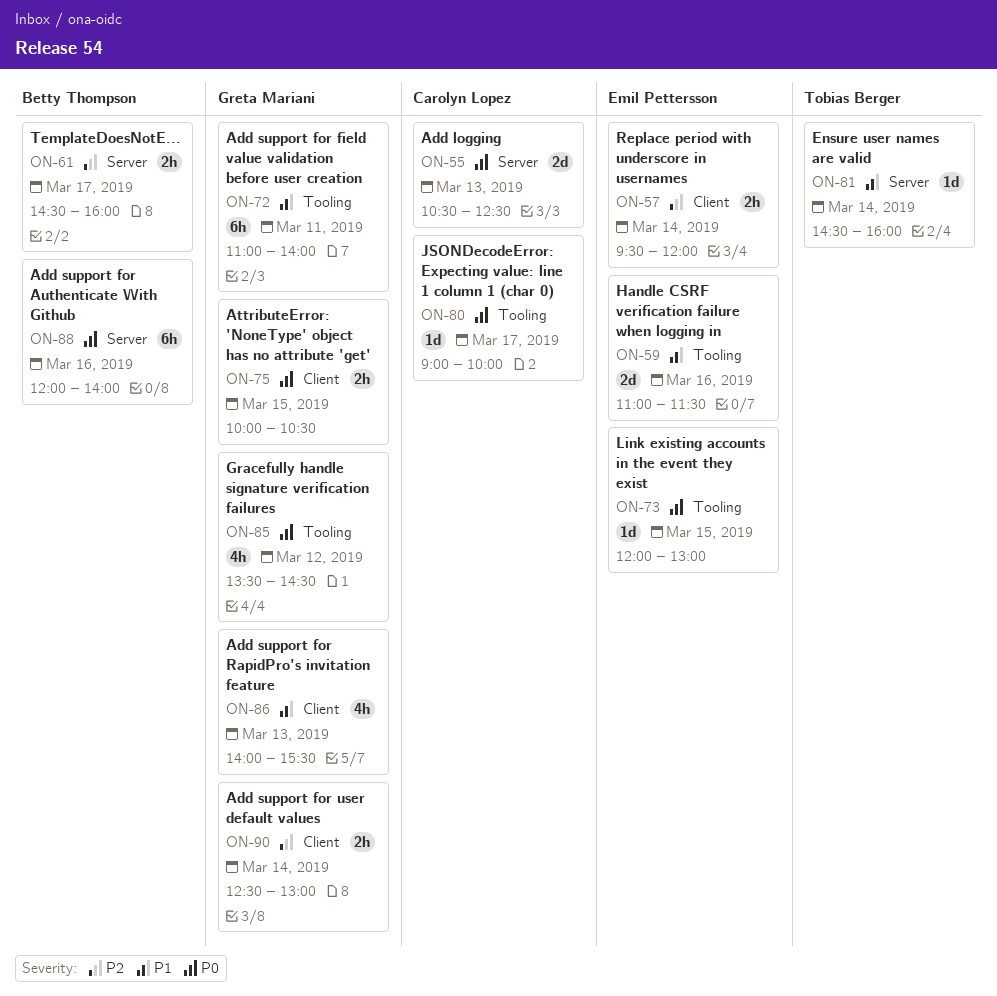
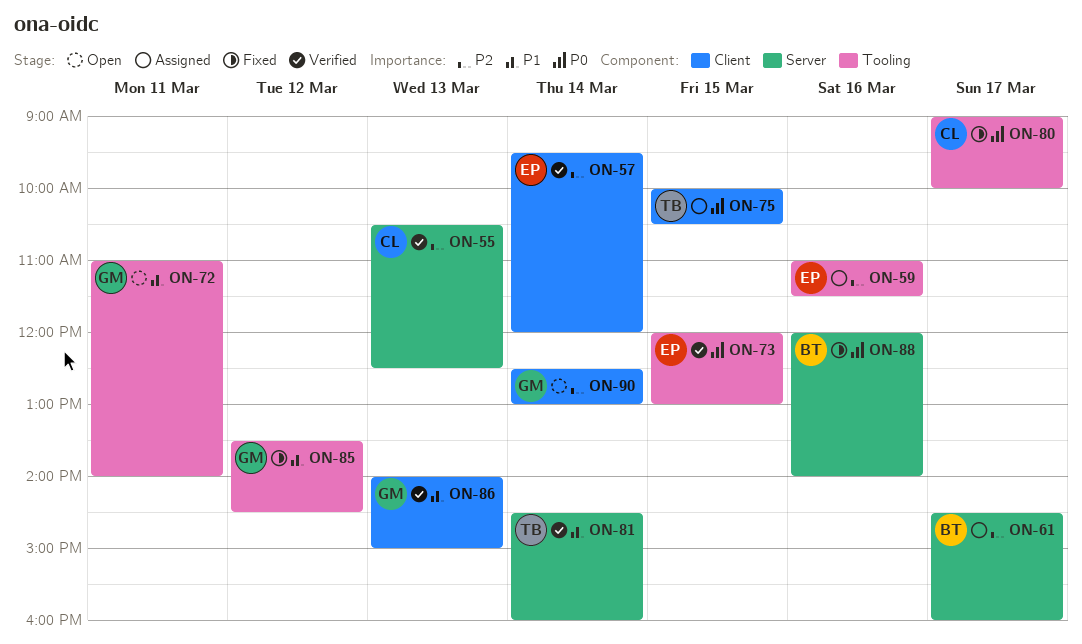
ON-55, priority: P0 -> P2
ON-59, priority: P1 -> P2
ON-75, owner: Greta Mariani -> Tobias Berger
ON-85, priority: P0 -> P1
ON-86, ends: 15:30 -> 15:00

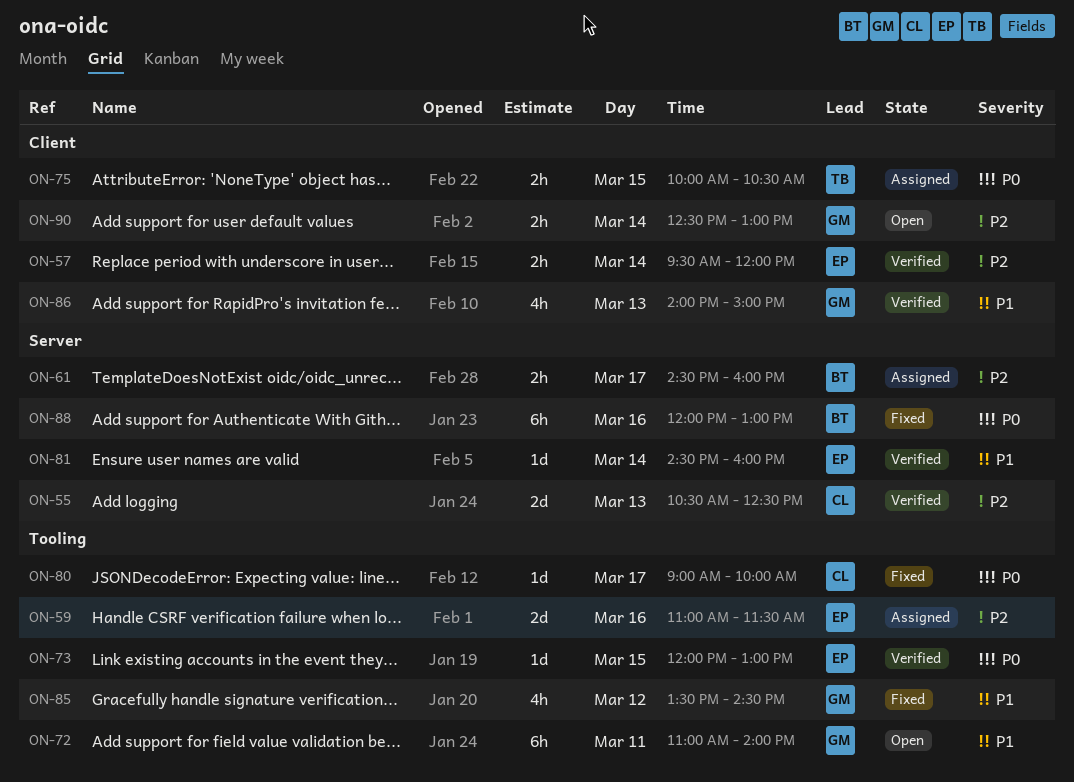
ON-81, owner: TB -> EP
ON-88, ends: 14:00 -> 13:00

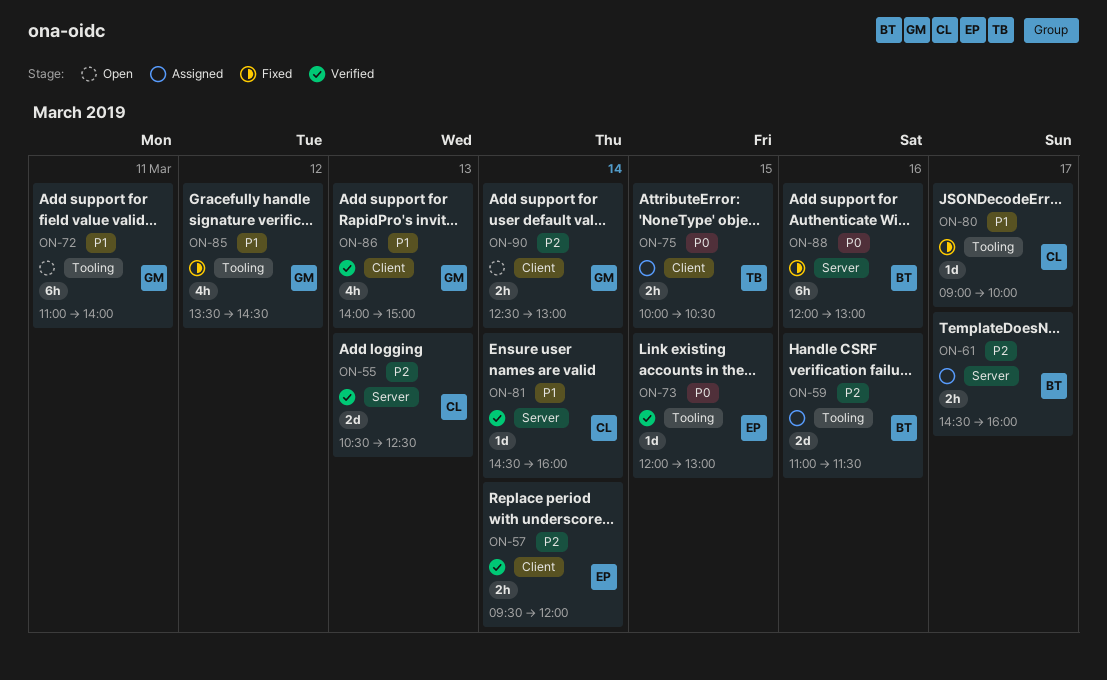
ON-59, owner: EP -> BT
ON-80, priority: P0 -> P1
ON-81, owner: EP -> CL

